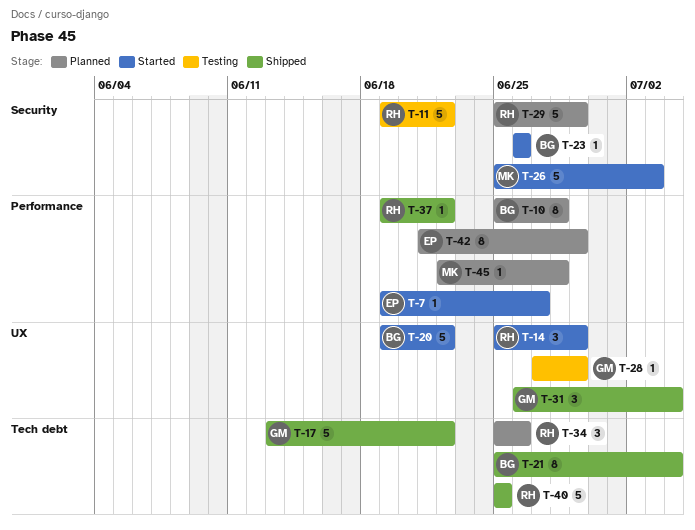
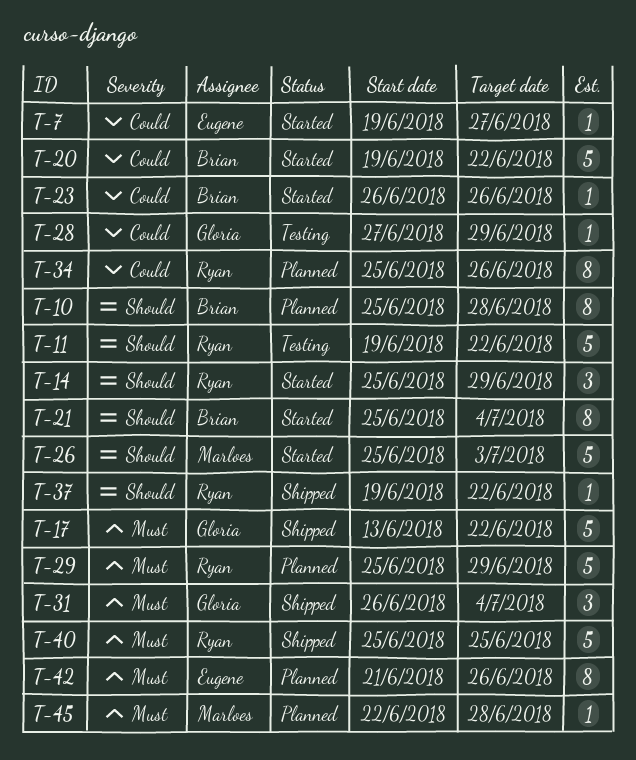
T-21, status: Shipped -> Started
T-34, estimate: 3 -> 8
T-42, due: Jun 29 -> Jun 26

